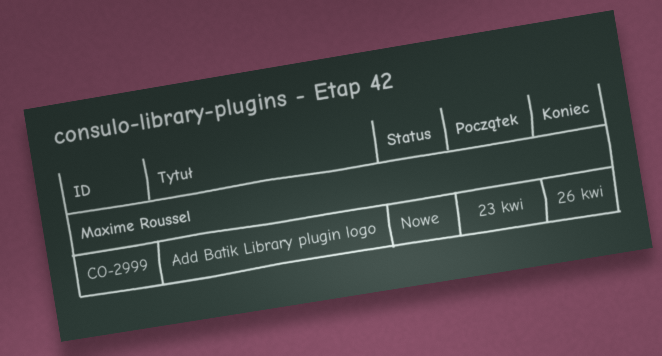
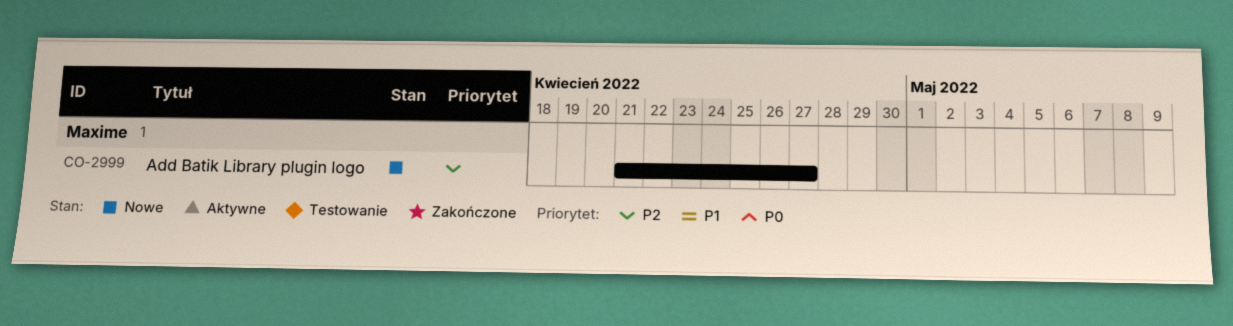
CO-2999, start: Apr 23 -> Apr 21
CO-2999, due: Apr 26 -> Apr 27

